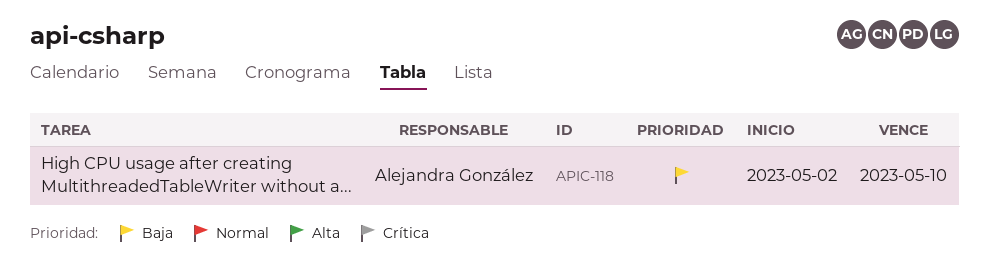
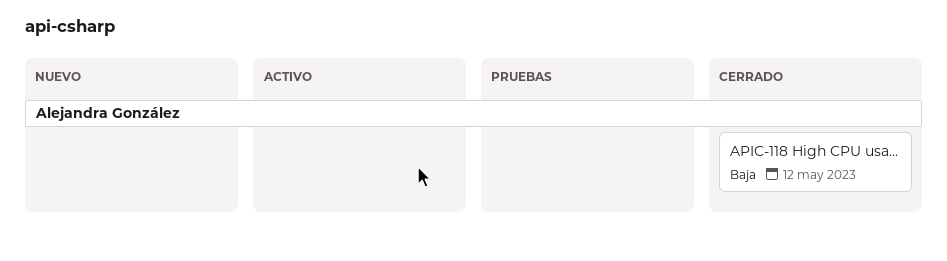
APIC-118, due: May 10 -> May 12

